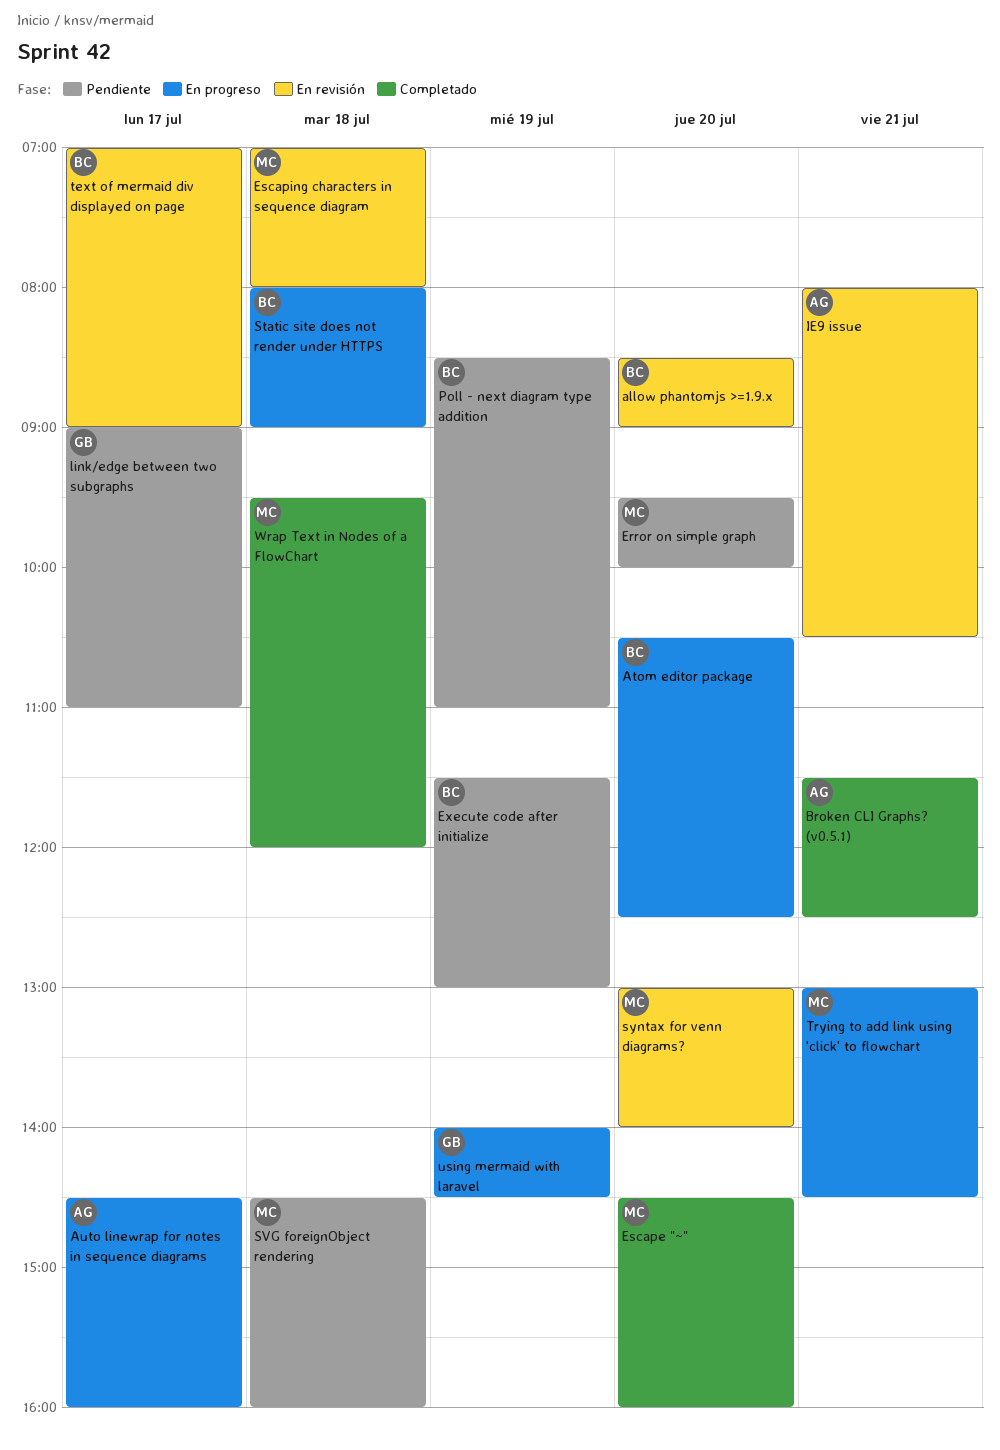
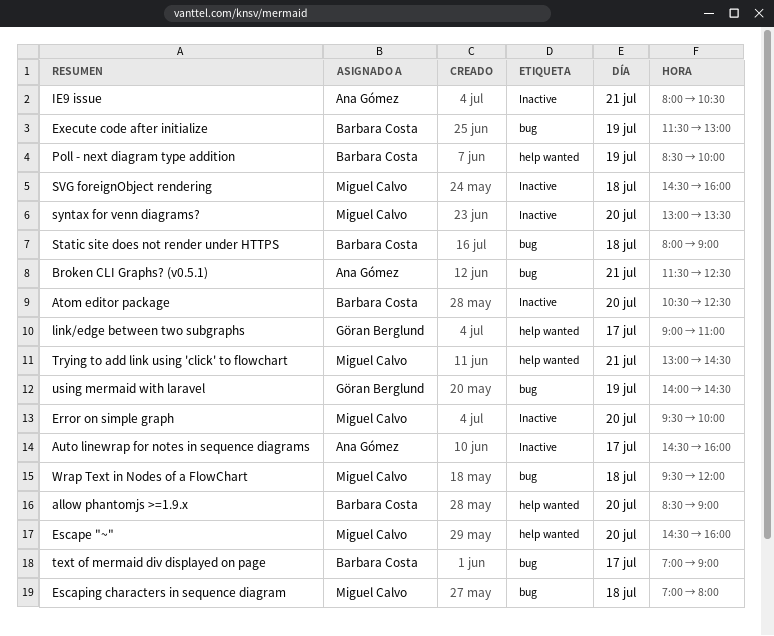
Poll - next diagram type addition, ends: 11:00 -> 10:00
syntax for venn diagrams?, ends: 14:00 -> 13:30

